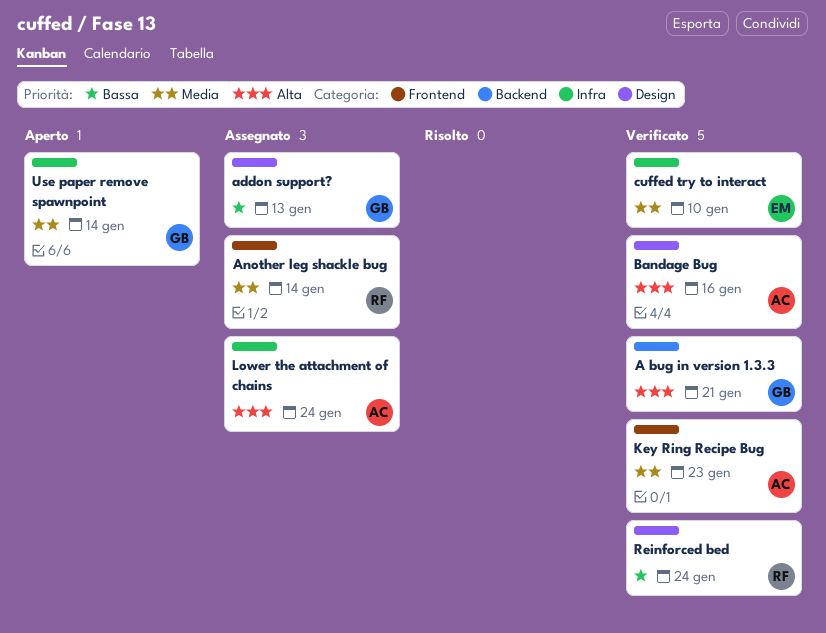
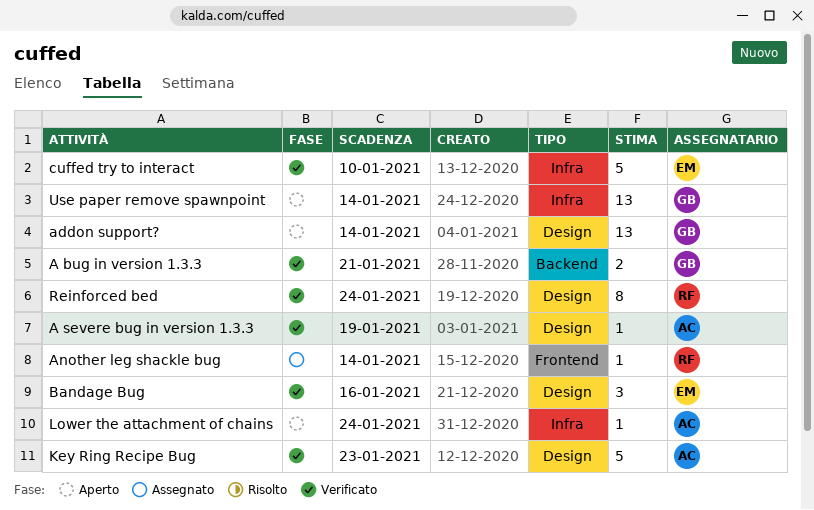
A severe bug in version 1.3.3: none -> present
addon support?, status: Assegnato -> Aperto
addon support?, due: Jan 13 -> Jan 14
Bandage Bug, owner: AC -> EM
Key Ring Recipe Bug, label: Frontend -> Design
Lower the attachment of chains, status: Assegnato -> Aperto

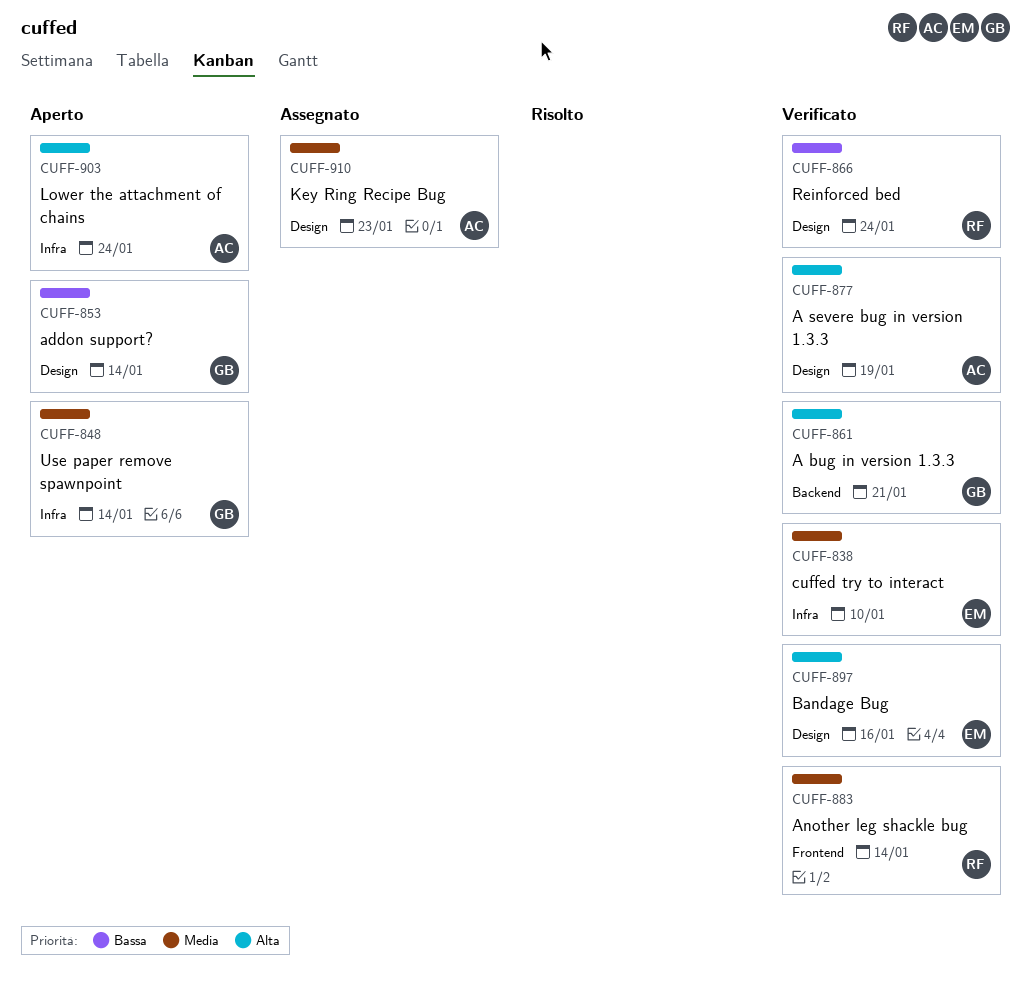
Another leg shackle bug, status: Assegnato -> Verificato
Key Ring Recipe Bug, status: Verificato -> Assegnato

